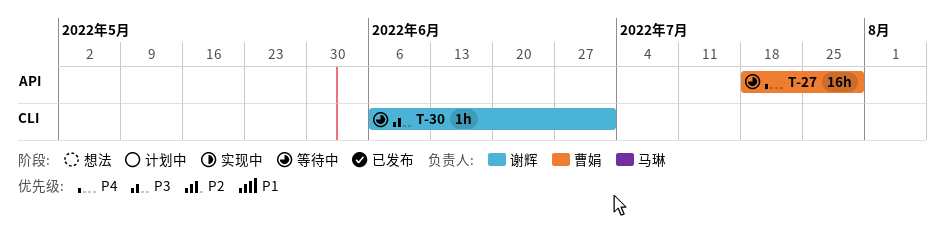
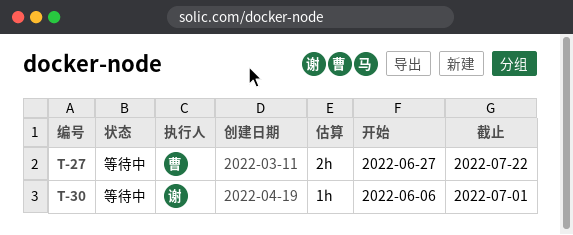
T-27, estimate: 16h -> 2h
T-27, start: Jul 18 -> Jun 27
T-27, due: Jul 29 -> Jul 22

